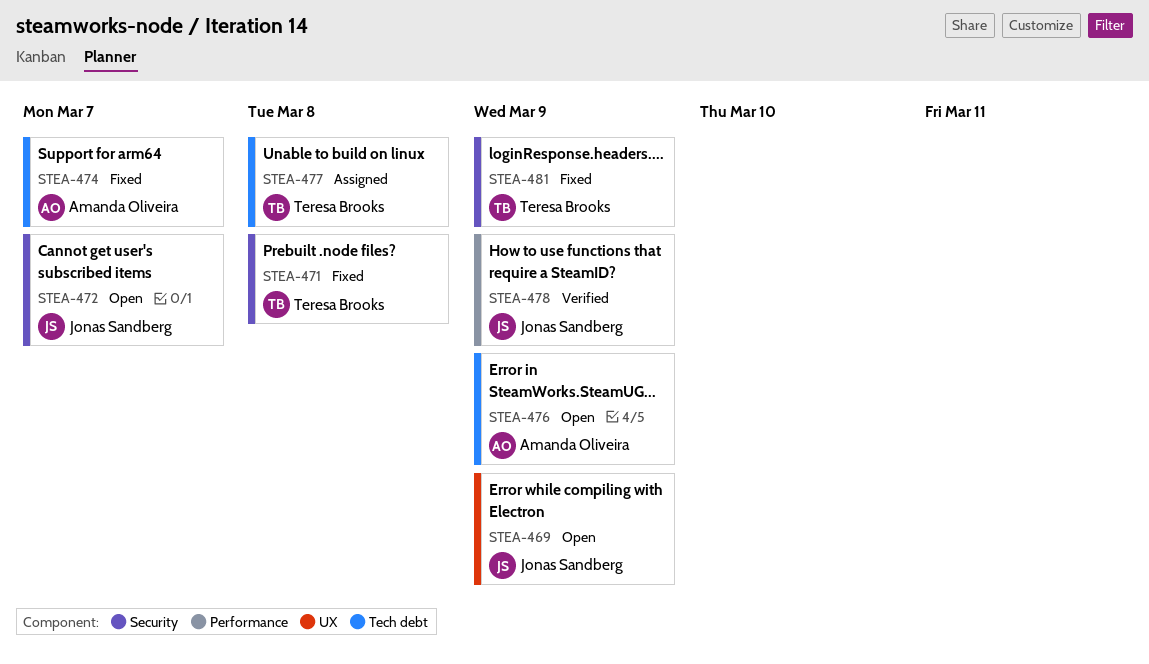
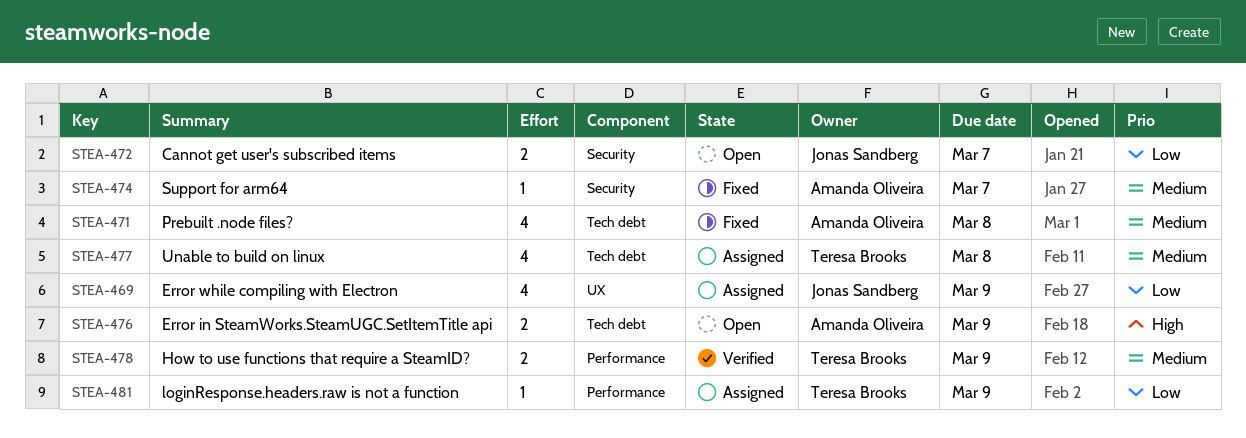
STEA-469, status: Open -> Assigned
STEA-471, owner: Teresa Brooks -> Amanda Oliveira
STEA-471, label: Security -> Tech debt
STEA-474, label: Tech debt -> Security
STEA-478, owner: Jonas Sandberg -> Teresa Brooks
STEA-481, status: Fixed -> Assigned
STEA-481, label: Security -> Performance

